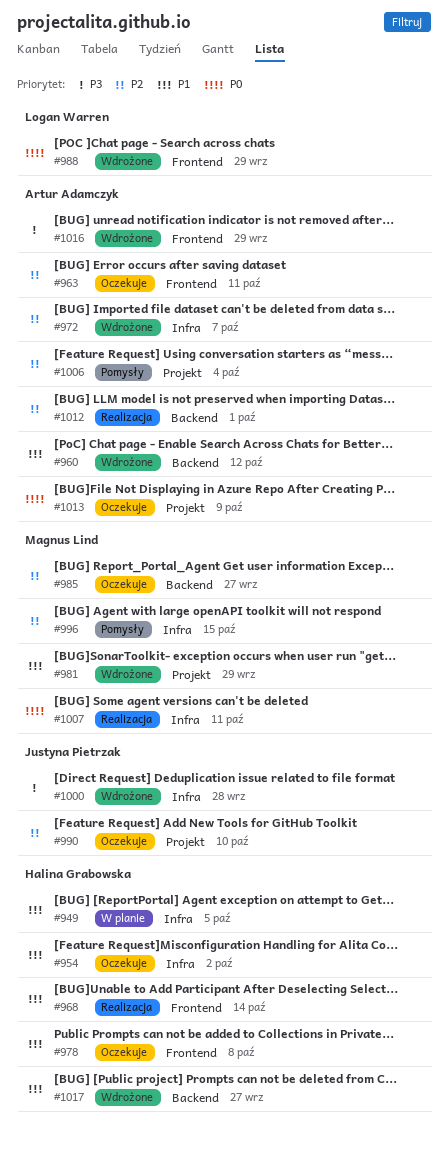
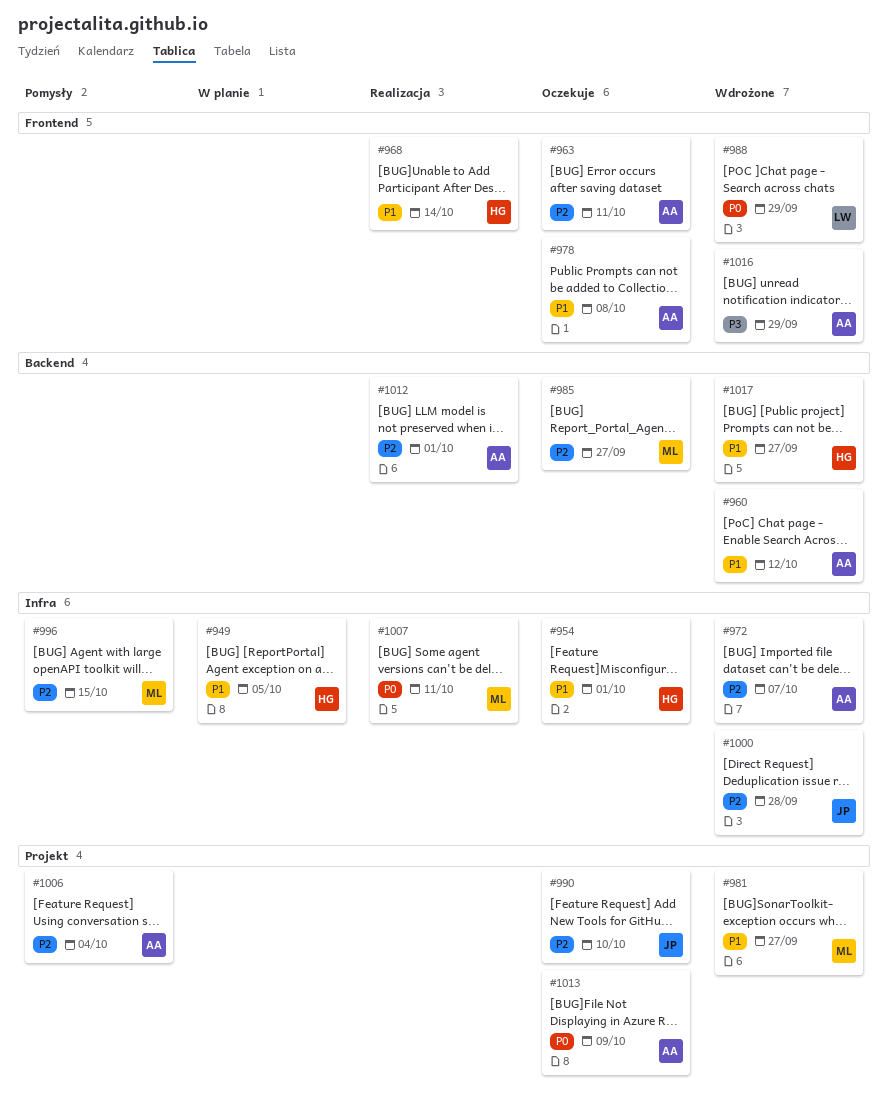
#954, due: Oct 2 -> Oct 1
#978, owner: Halina Grabowska -> Artur Adamczyk
#981, due: Sep 29 -> Sep 27
#1000, priority: P3 -> P2

